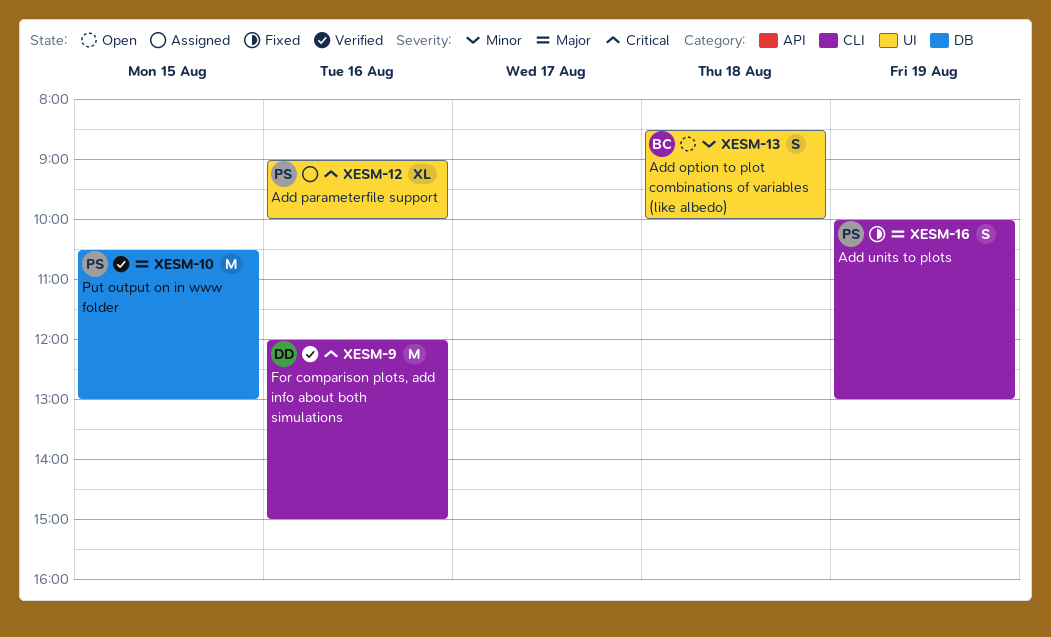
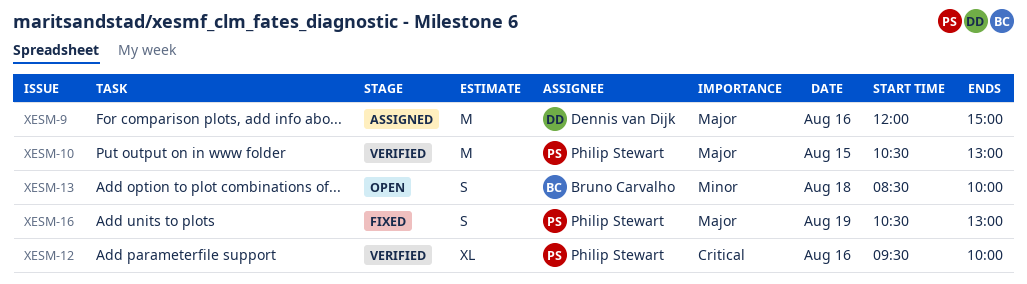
XESM-9, status: Verified -> Assigned
XESM-9, priority: Critical -> Major
XESM-12, status: Assigned -> Verified
XESM-12, begins: 09:00 -> 09:30
XESM-16, begins: 10:00 -> 10:30

